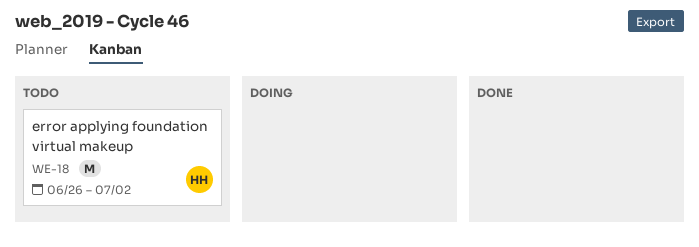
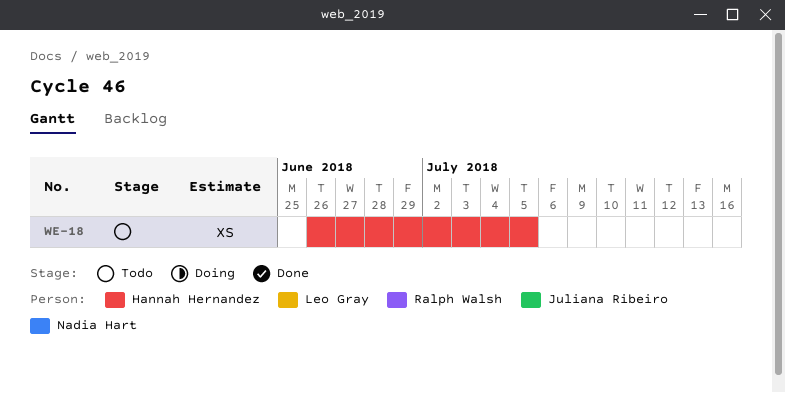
WE-18, estimate: M -> XS
WE-18, due: Jul 2 -> Jul 5

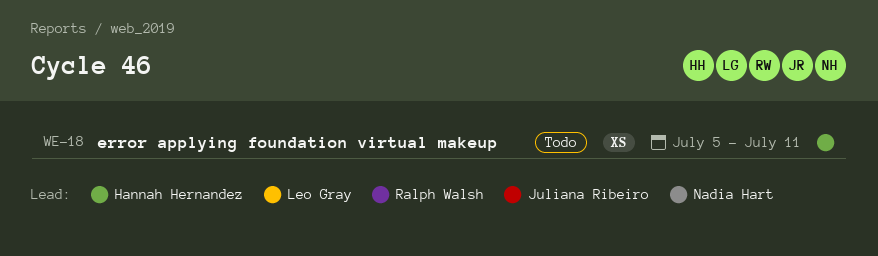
WE-18, start: Jun 26 -> Jul 5
WE-18, due: Jul 5 -> Jul 11

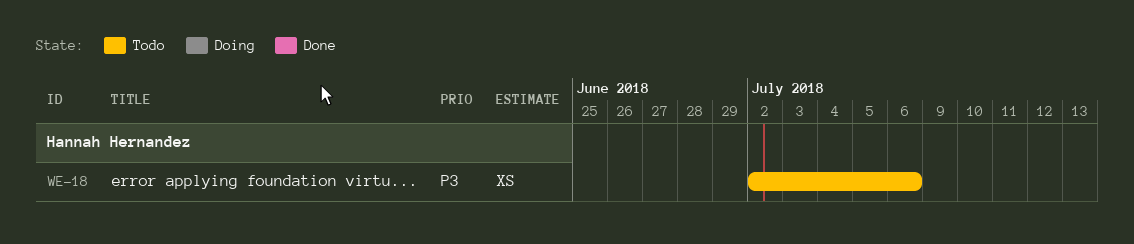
WE-18, start: Jul 5 -> Jul 2
WE-18, due: Jul 11 -> Jul 6

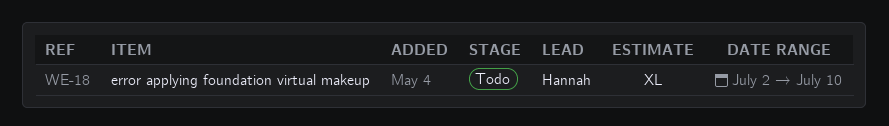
WE-18, estimate: XS -> XL
WE-18, due: Jul 6 -> Jul 10

